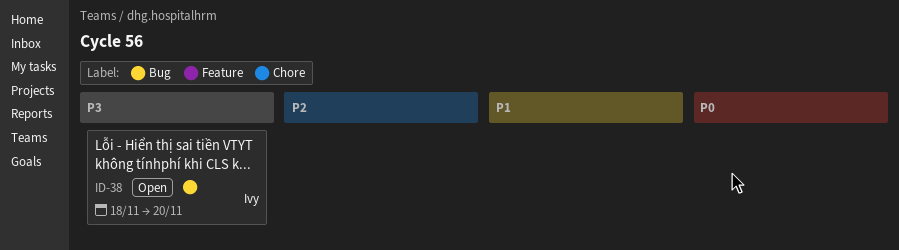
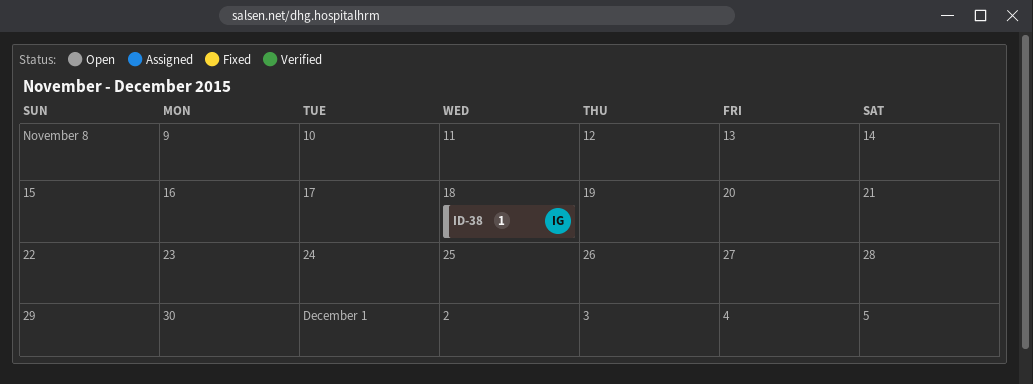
ID-38, due: Nov 20 -> Nov 18

